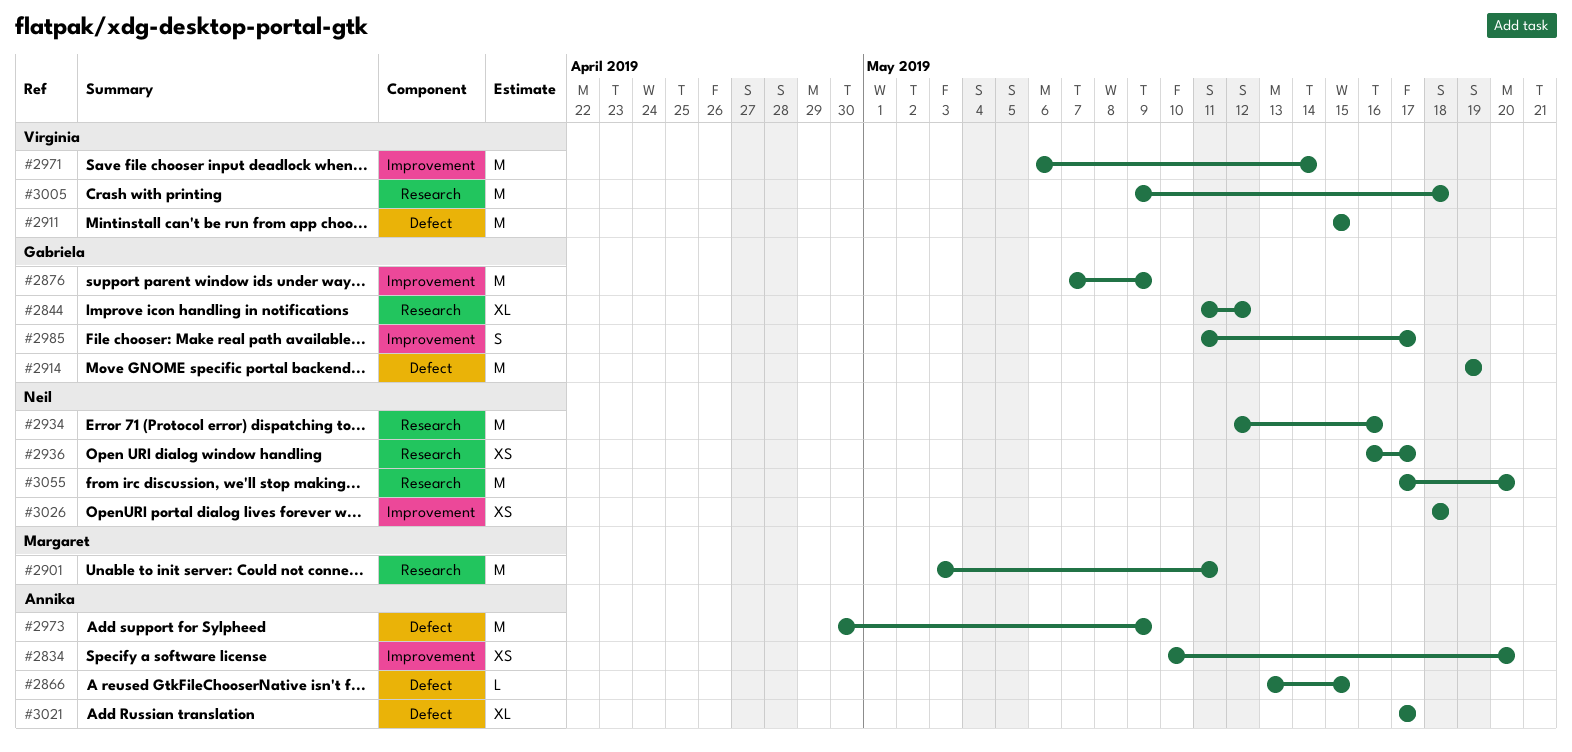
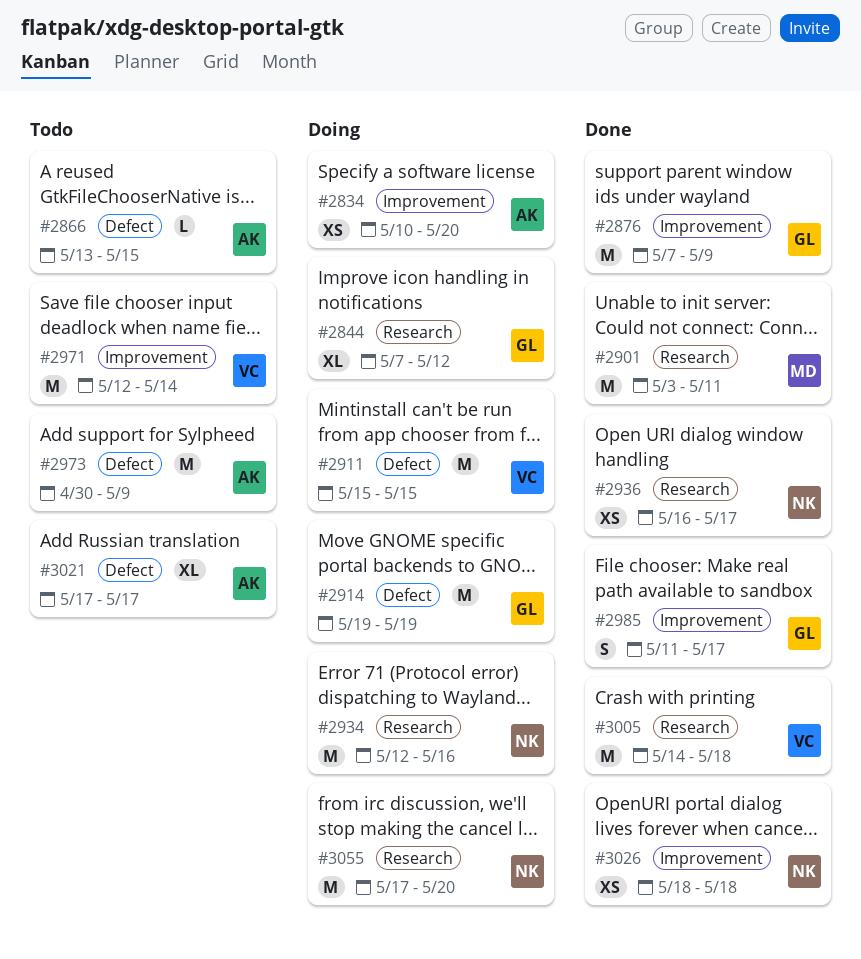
#2844, start: May 11 -> May 7
#2971, start: May 6 -> May 12
#3005, start: May 9 -> May 14

